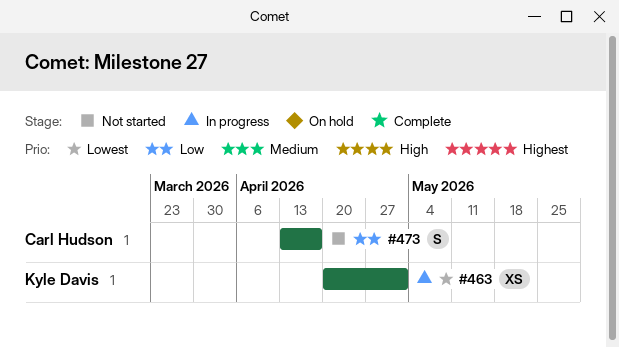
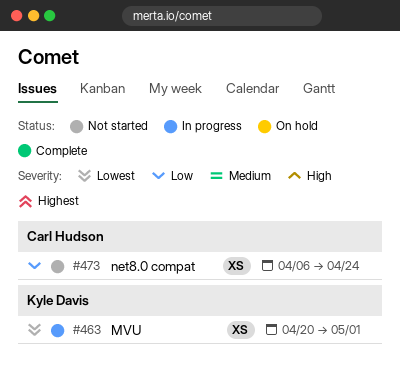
#473, estimate: S -> XS
#473, start: Apr 13 -> Apr 6
#473, due: Apr 17 -> Apr 24

